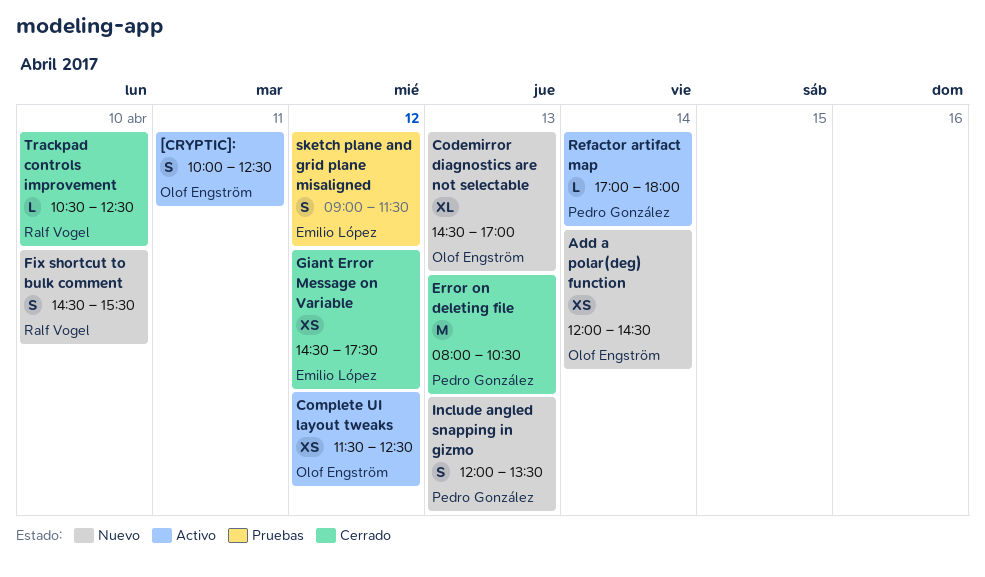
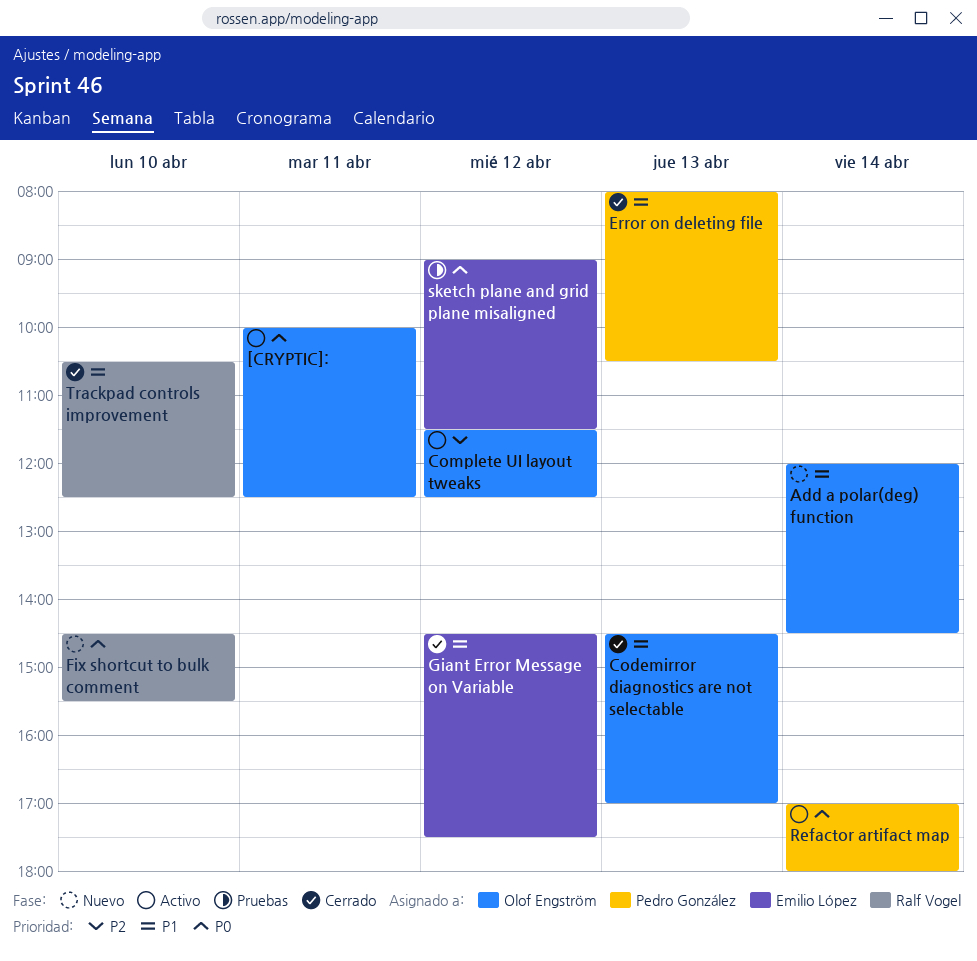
Codemirror diagnostics are not selectable, status: Nuevo -> Cerrado
Include angled snapping in gizmo: present -> none

